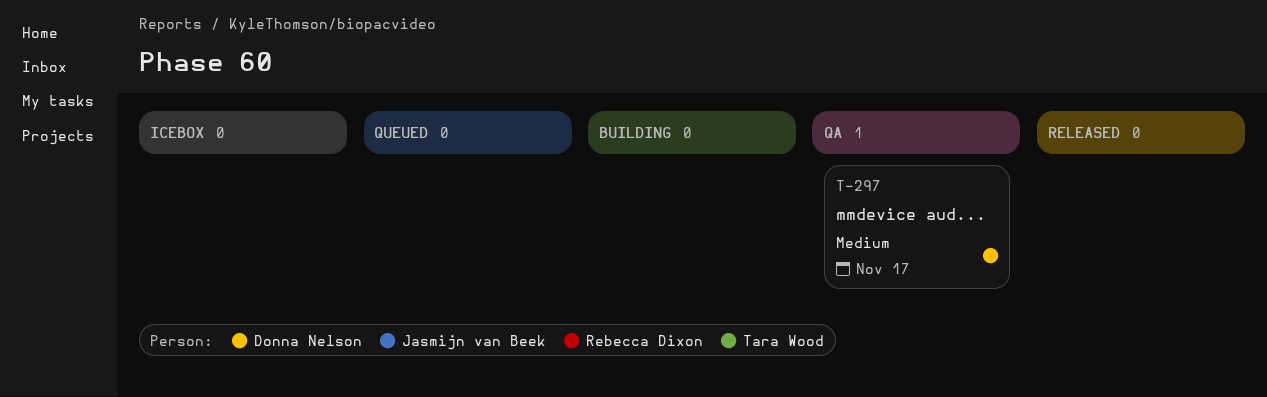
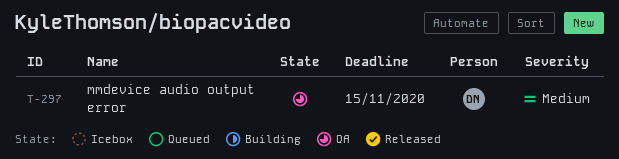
T-297, due: Nov 17 -> Nov 15

